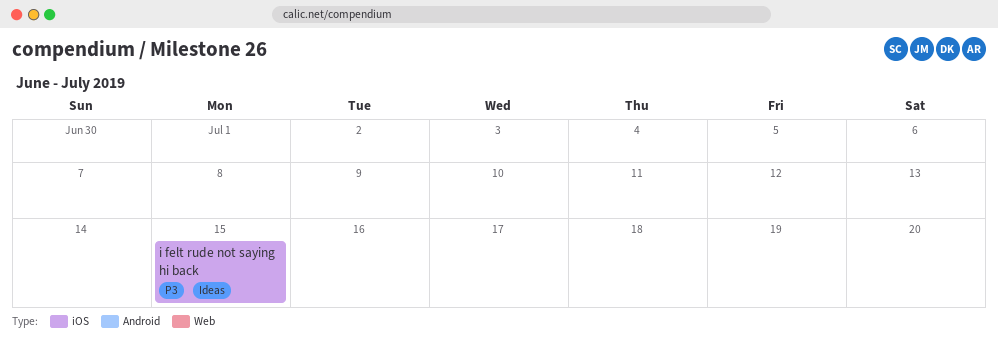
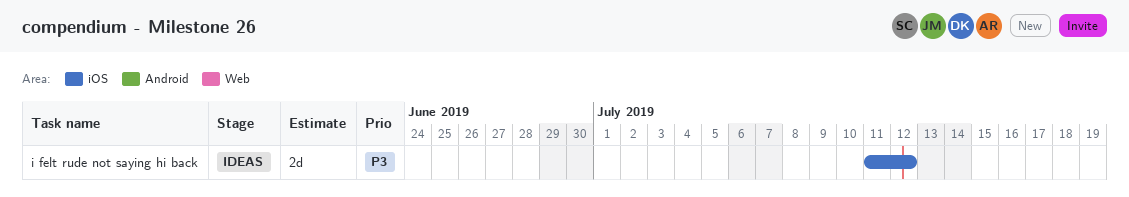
i felt rude not saying hi back, due: Jul 15 -> Jul 12

